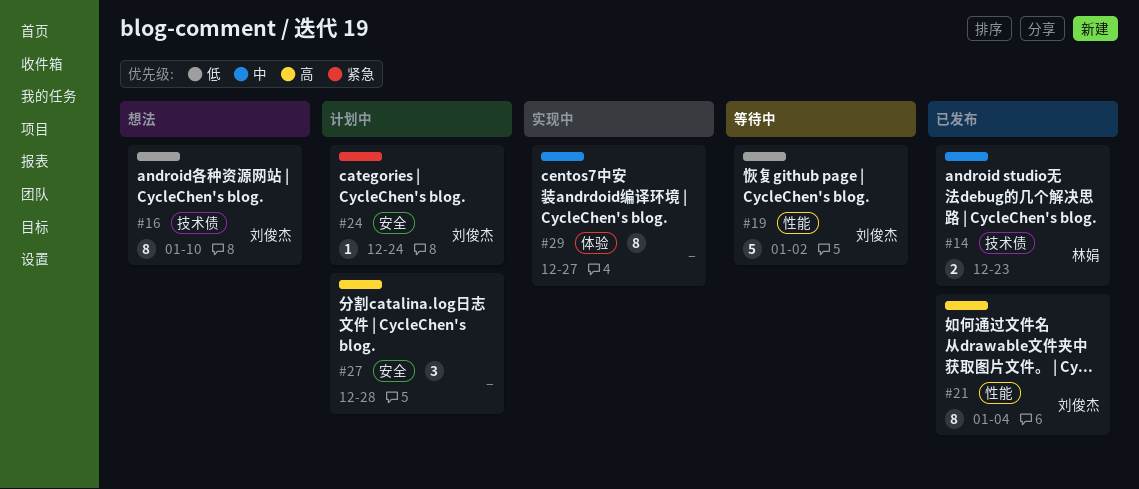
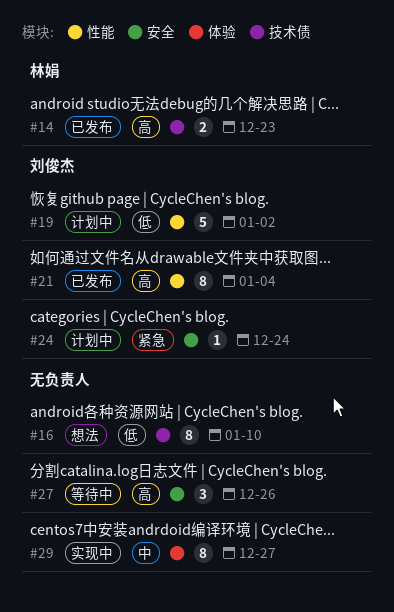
#14, priority: 中 -> 高
#16, owner: 刘俊杰 -> none
#19, status: 等待中 -> 计划中
#27, status: 计划中 -> 等待中
#27, due: Dec 28 -> Dec 26

